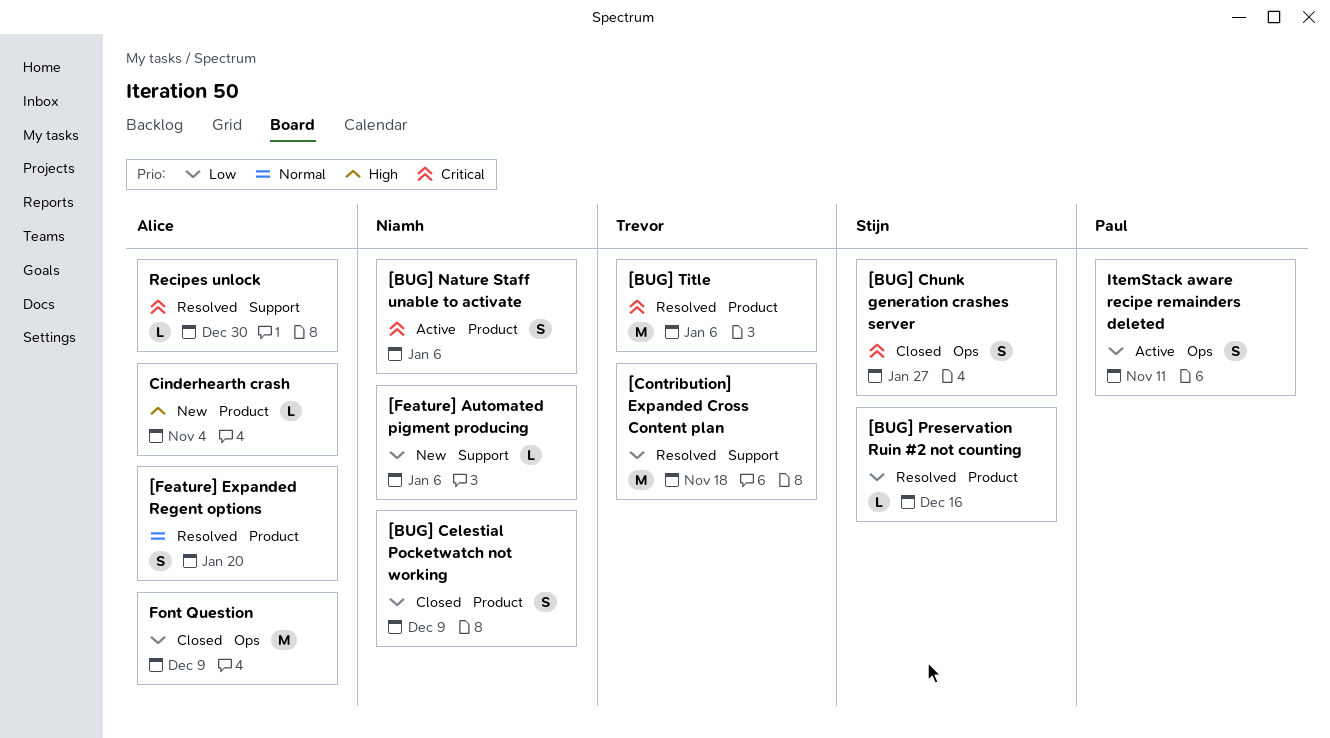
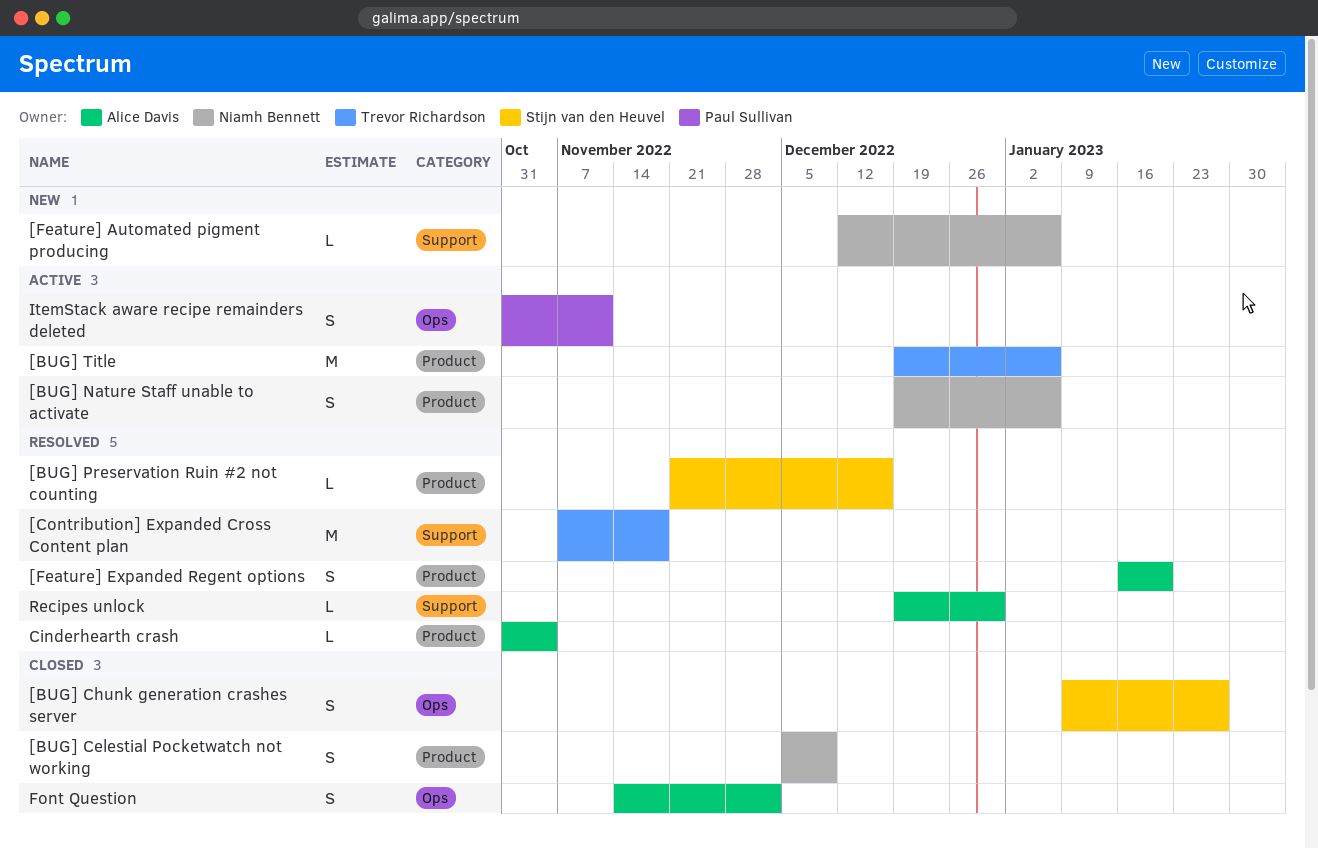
[BUG] Title, status: Resolved -> Active
Cinderhearth crash, status: New -> Resolved
Font Question, estimate: M -> S
Font Question, due: Dec 9 -> Dec 2

